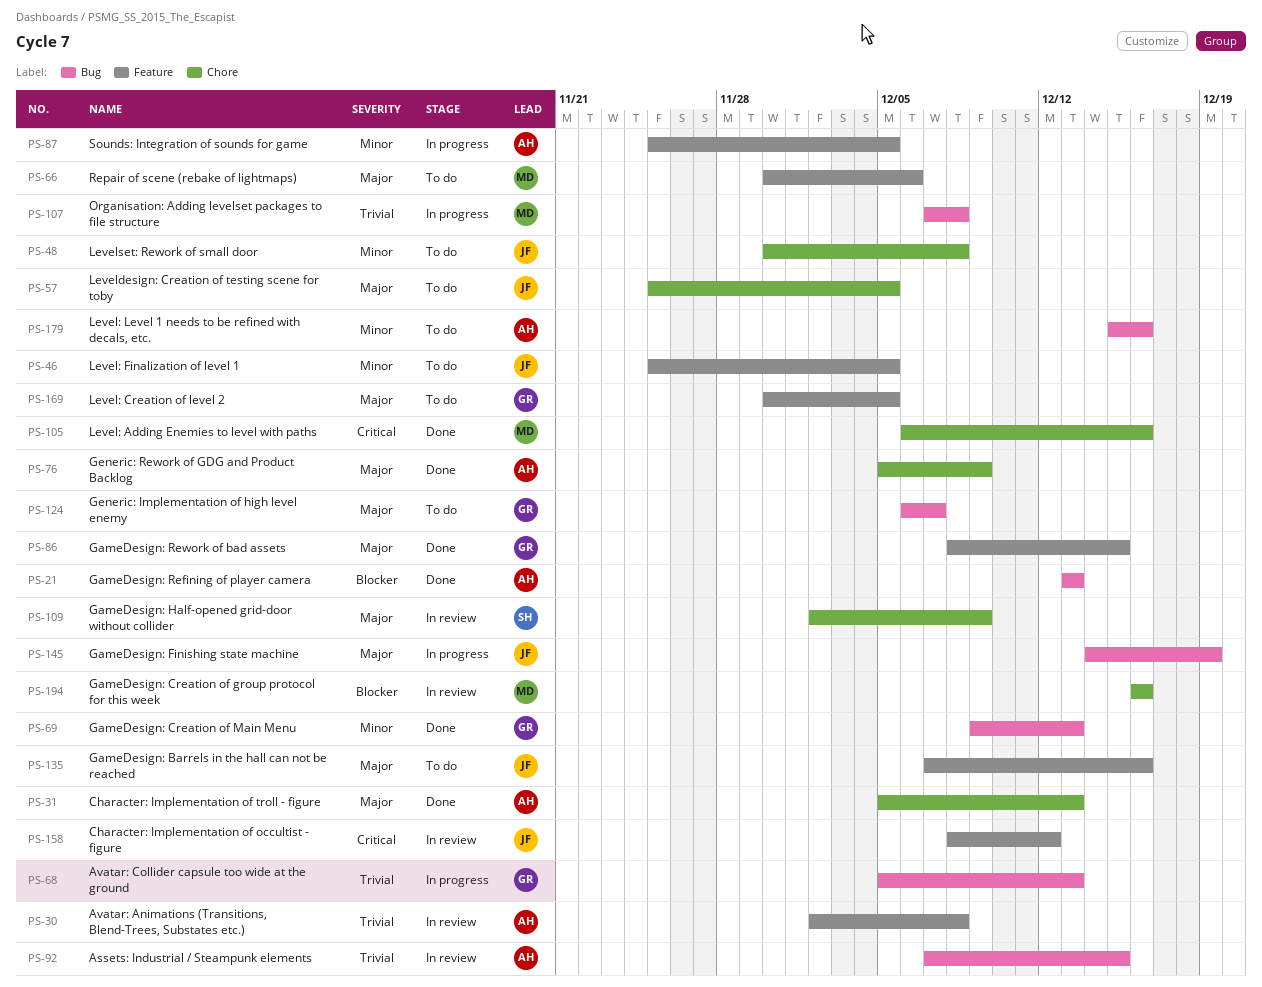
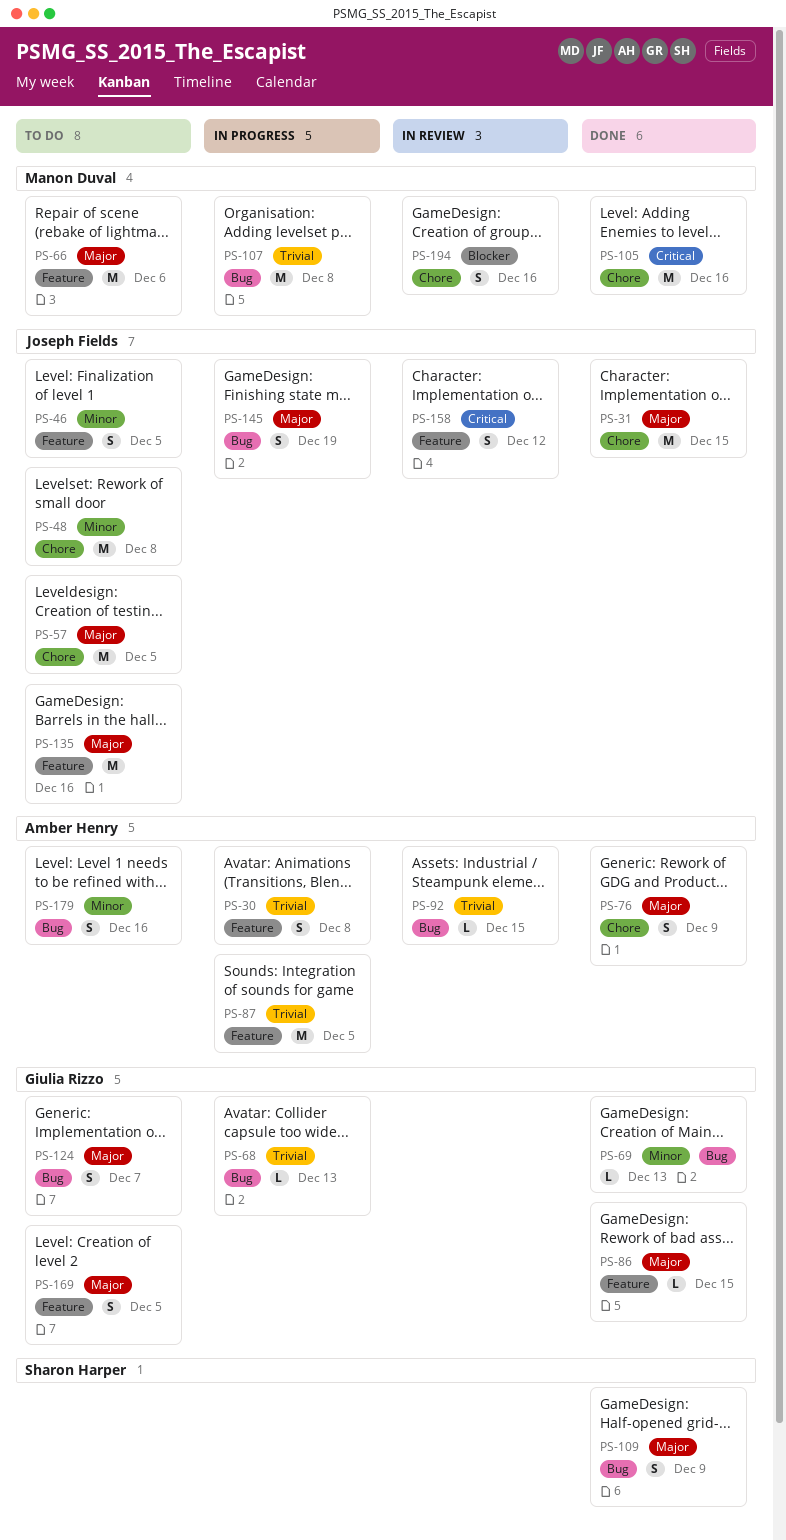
PS-21: present -> none
PS-30, status: In review -> In progress
PS-31, owner: Amber Henry -> Joseph Fields
PS-31, due: Dec 13 -> Dec 15
PS-87, priority: Minor -> Trivial
PS-109, status: In review -> Done
PS-109, label: Chore -> Bug

